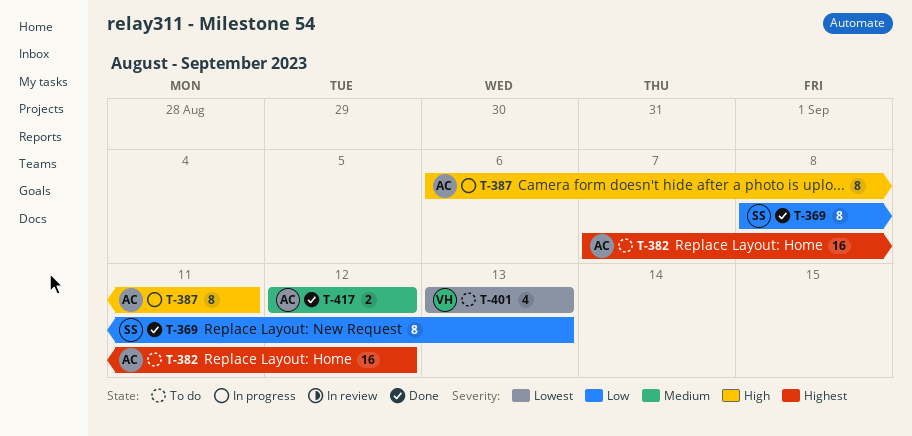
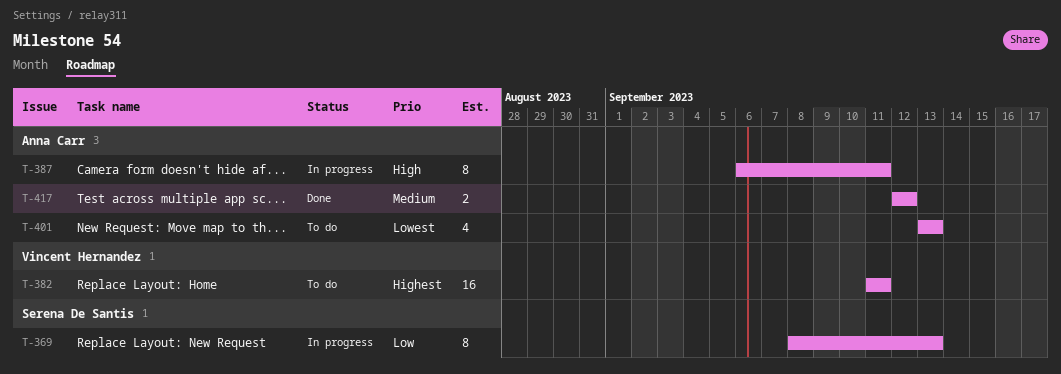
T-369, status: Done -> In progress
T-382, owner: Anna Carr -> Vincent Hernandez
T-382, start: Sep 7 -> Sep 11
T-382, due: Sep 12 -> Sep 11
T-401, owner: Vincent Hernandez -> Anna Carr

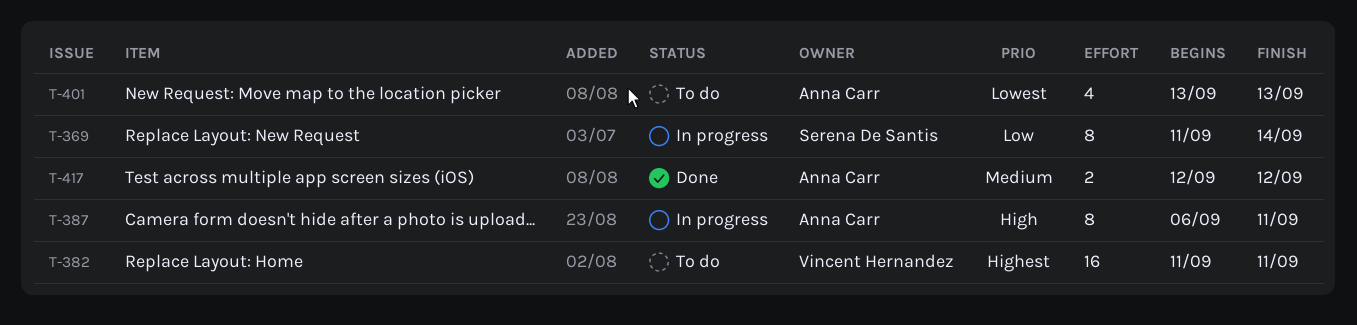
T-369, start: Sep 8 -> Sep 11
T-369, due: Sep 13 -> Sep 14

